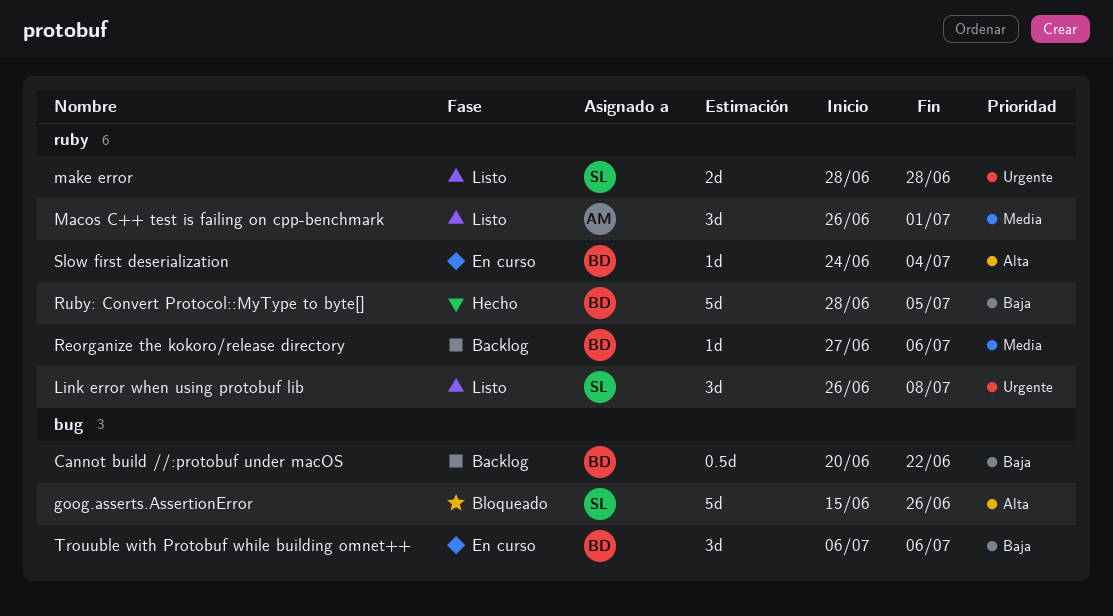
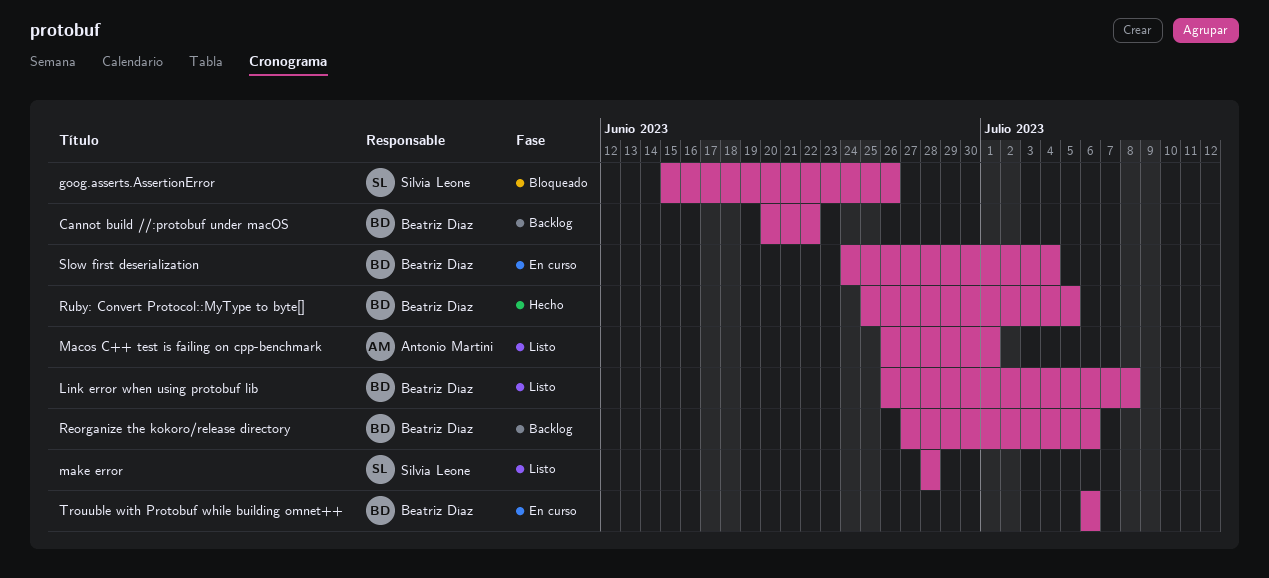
Link error when using protobuf lib, owner: Silvia Leone -> Beatriz Díaz
Ruby: Convert Protocol::MyType to byte[], start: Jun 28 -> Jun 25

